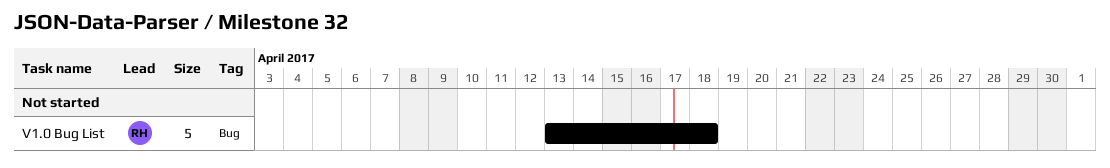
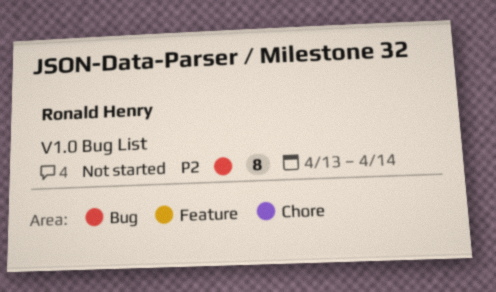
V1.0 Bug List, estimate: 5 -> 8
V1.0 Bug List, due: Apr 18 -> Apr 14

